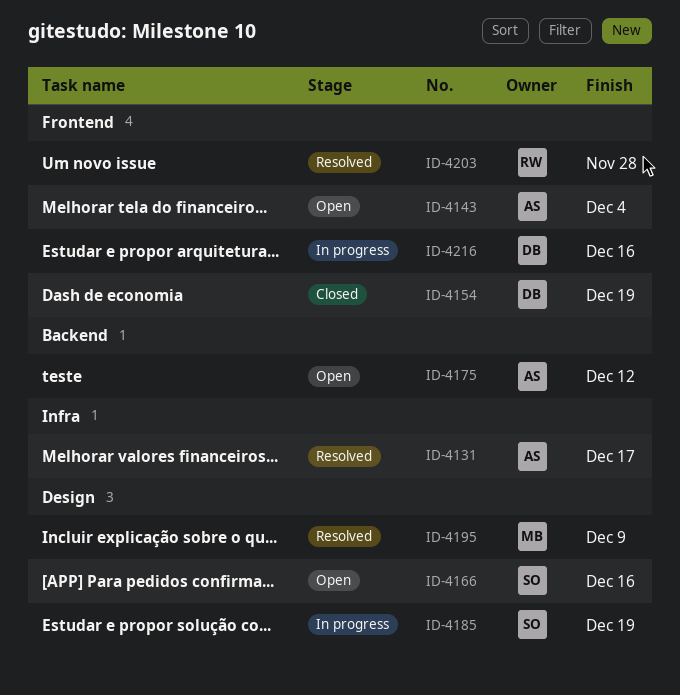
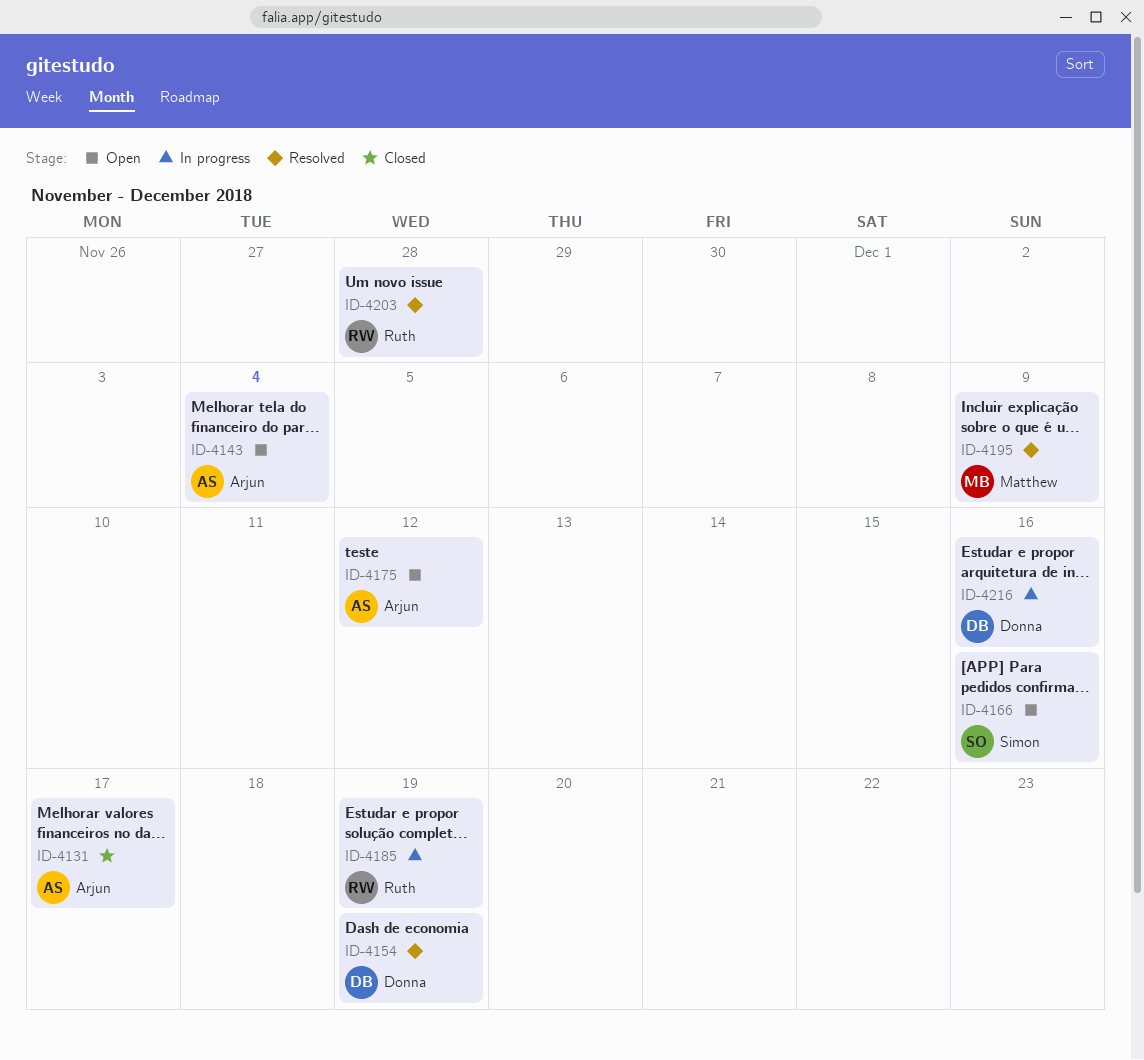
ID-4131, status: Resolved -> Closed
ID-4154, status: Closed -> Resolved
ID-4185, owner: Simon -> Ruth

